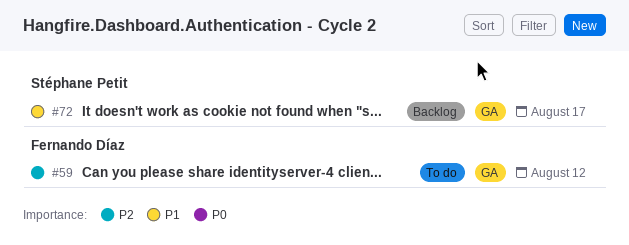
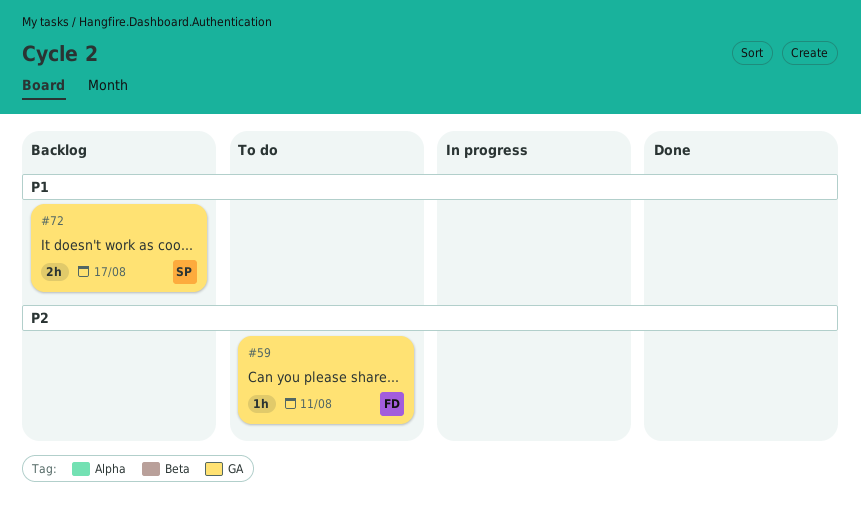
#59, due: Aug 12 -> Aug 11

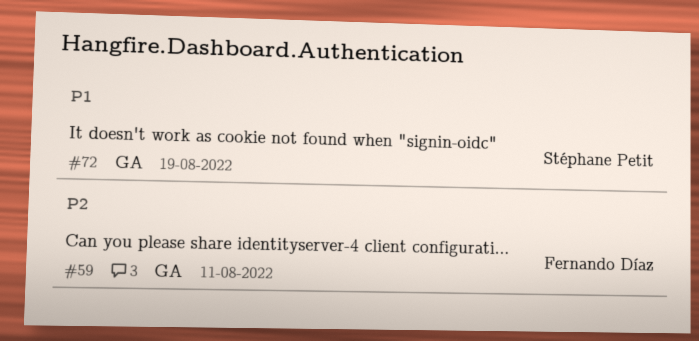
#72, due: Aug 17 -> Aug 19

